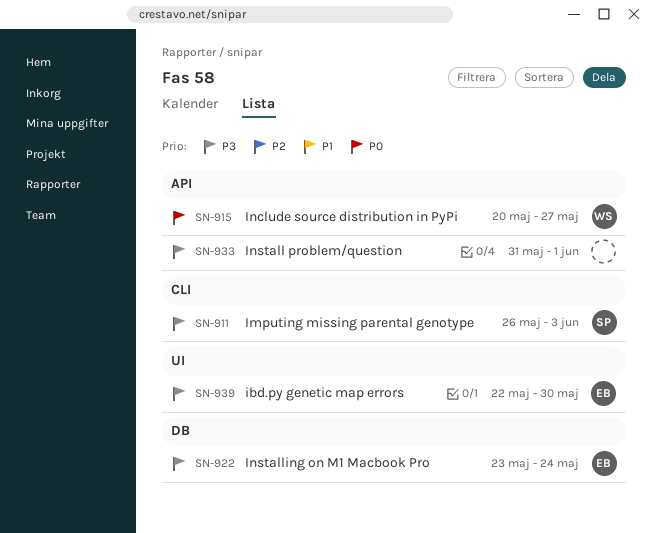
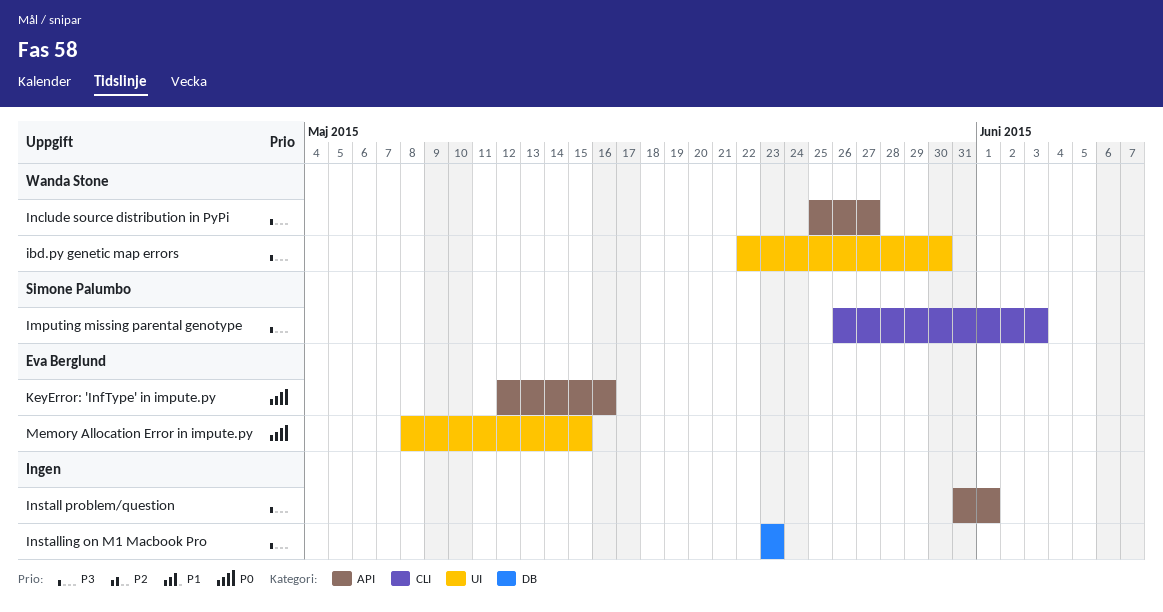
ibd.py genetic map errors, owner: Eva Berglund -> Wanda Stone
Include source distribution in PyPi, priority: P0 -> P3
Include source distribution in PyPi, start: May 20 -> May 25
Installing on M1 Macbook Pro, owner: Eva Berglund -> none
Installing on M1 Macbook Pro, due: May 24 -> May 23
KeyError: 'InfType' in impute.py: none -> present
Memory Allocation Error in impute.py: none -> present

